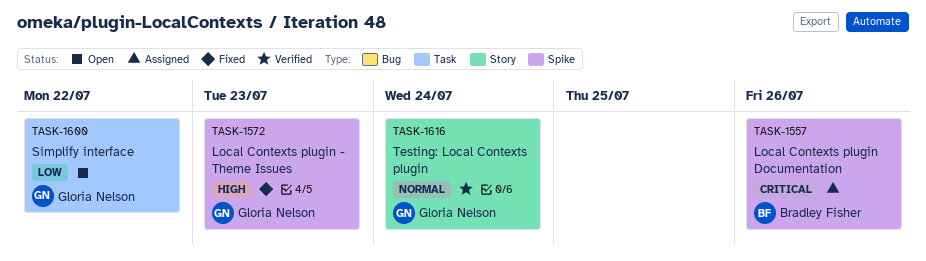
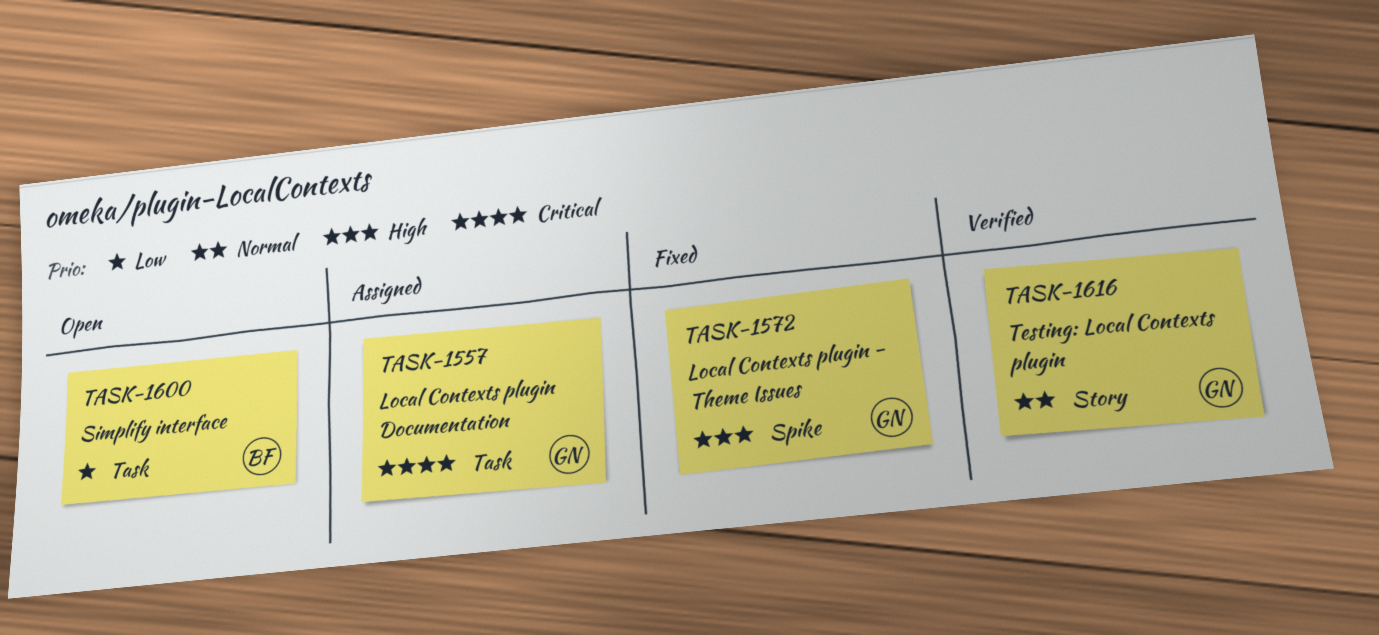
TASK-1557, owner: Bradley Fisher -> Gloria Nelson
TASK-1557, label: Spike -> Task
TASK-1600, owner: Gloria Nelson -> Bradley Fisher

